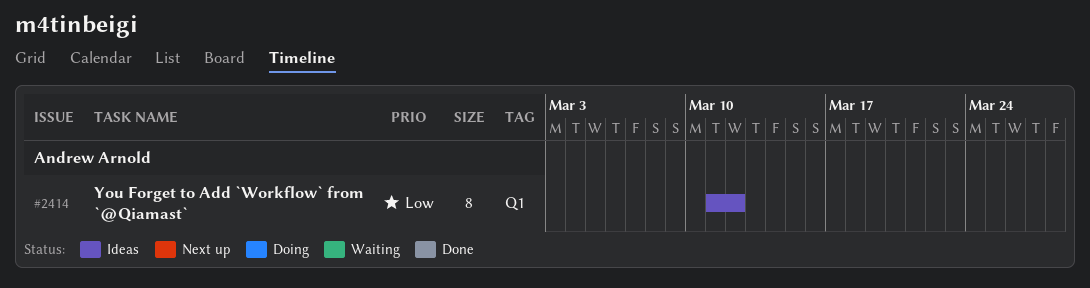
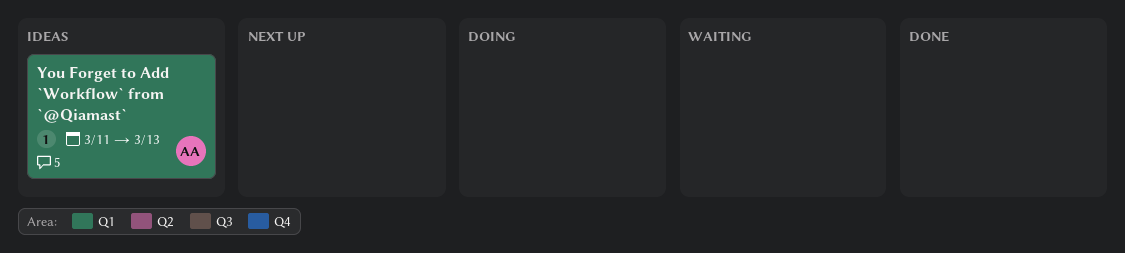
You Forget to Add `Workflow` from `@Qiamast`, estimate: 8 -> 1
You Forget to Add `Workflow` from `@Qiamast`, due: Mar 12 -> Mar 13

